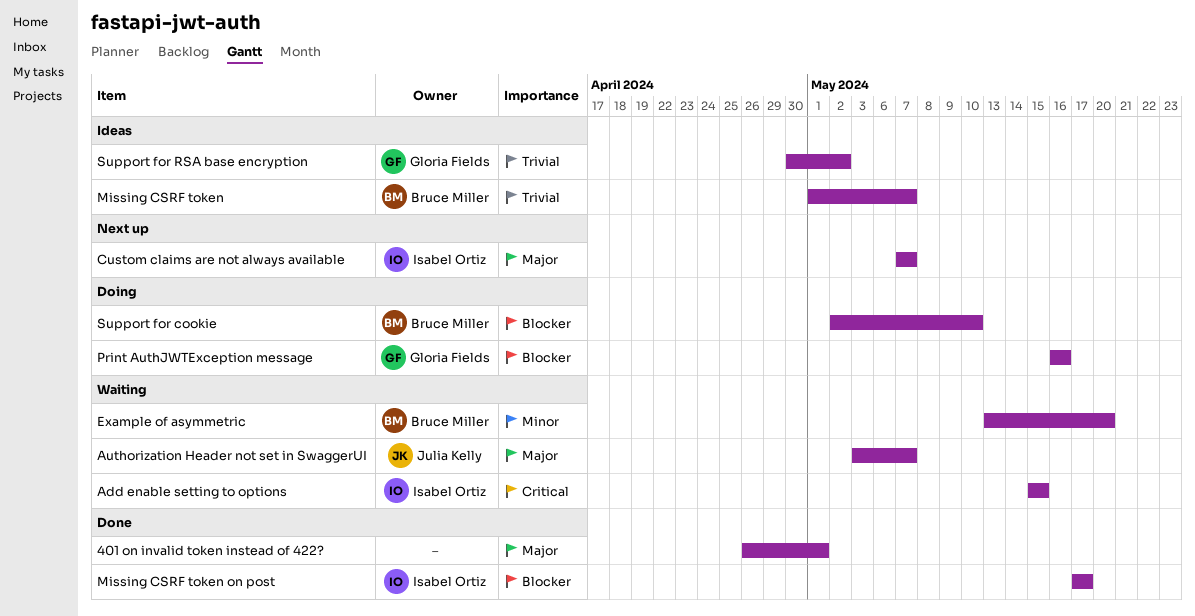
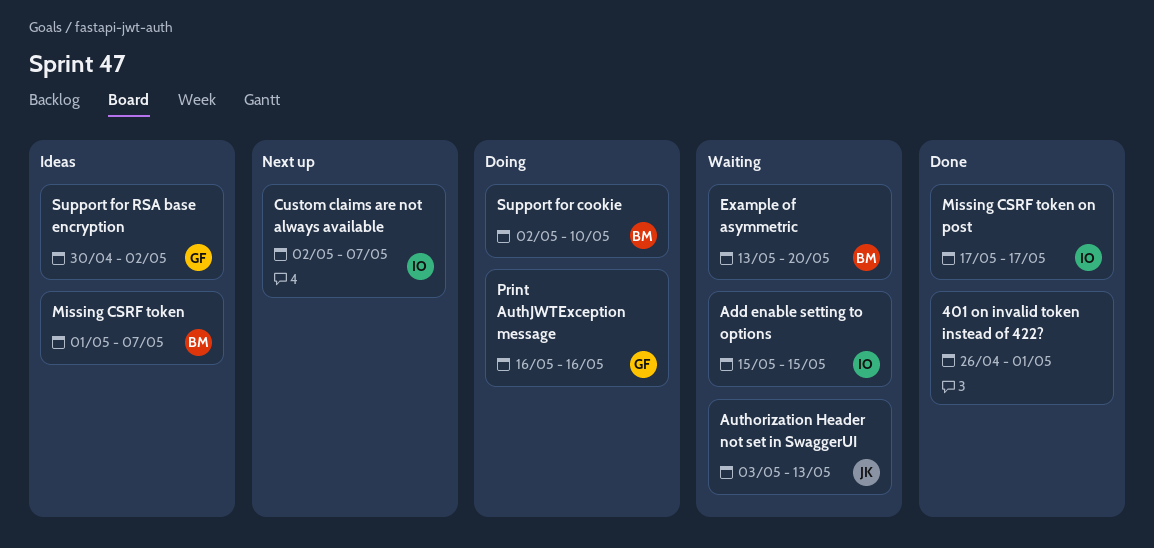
Authorization Header not set in SwaggerUI, due: May 7 -> May 13
Custom claims are not always available, start: May 7 -> May 2

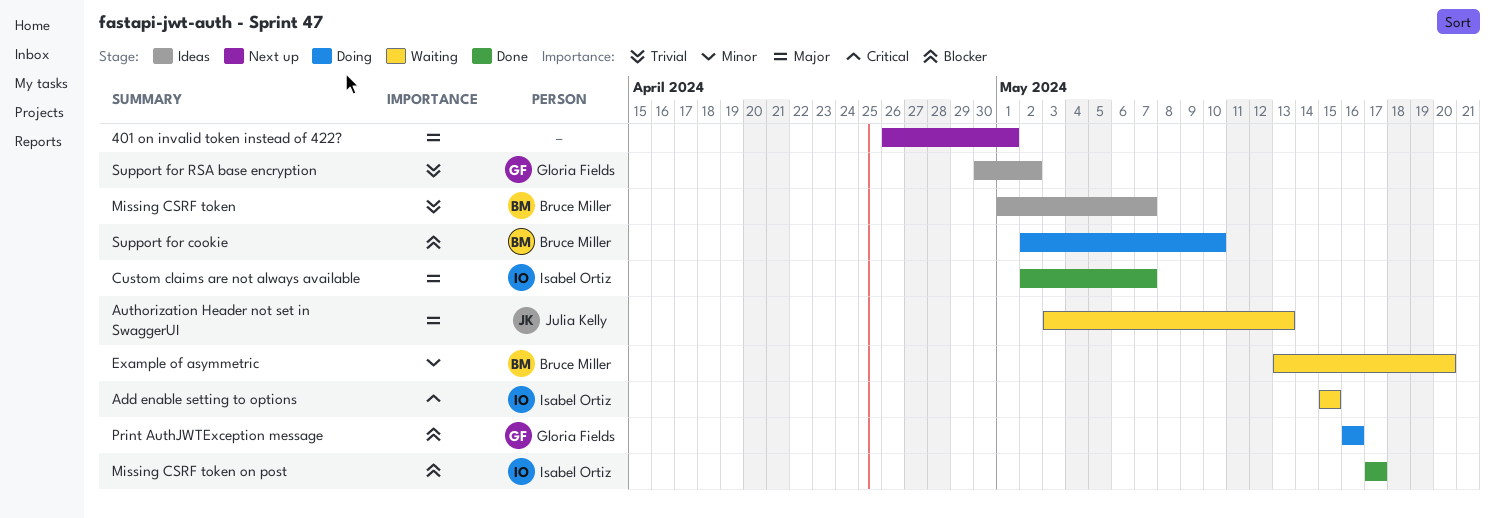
401 on invalid token instead of 422?, status: Done -> Next up
Custom claims are not always available, status: Next up -> Done

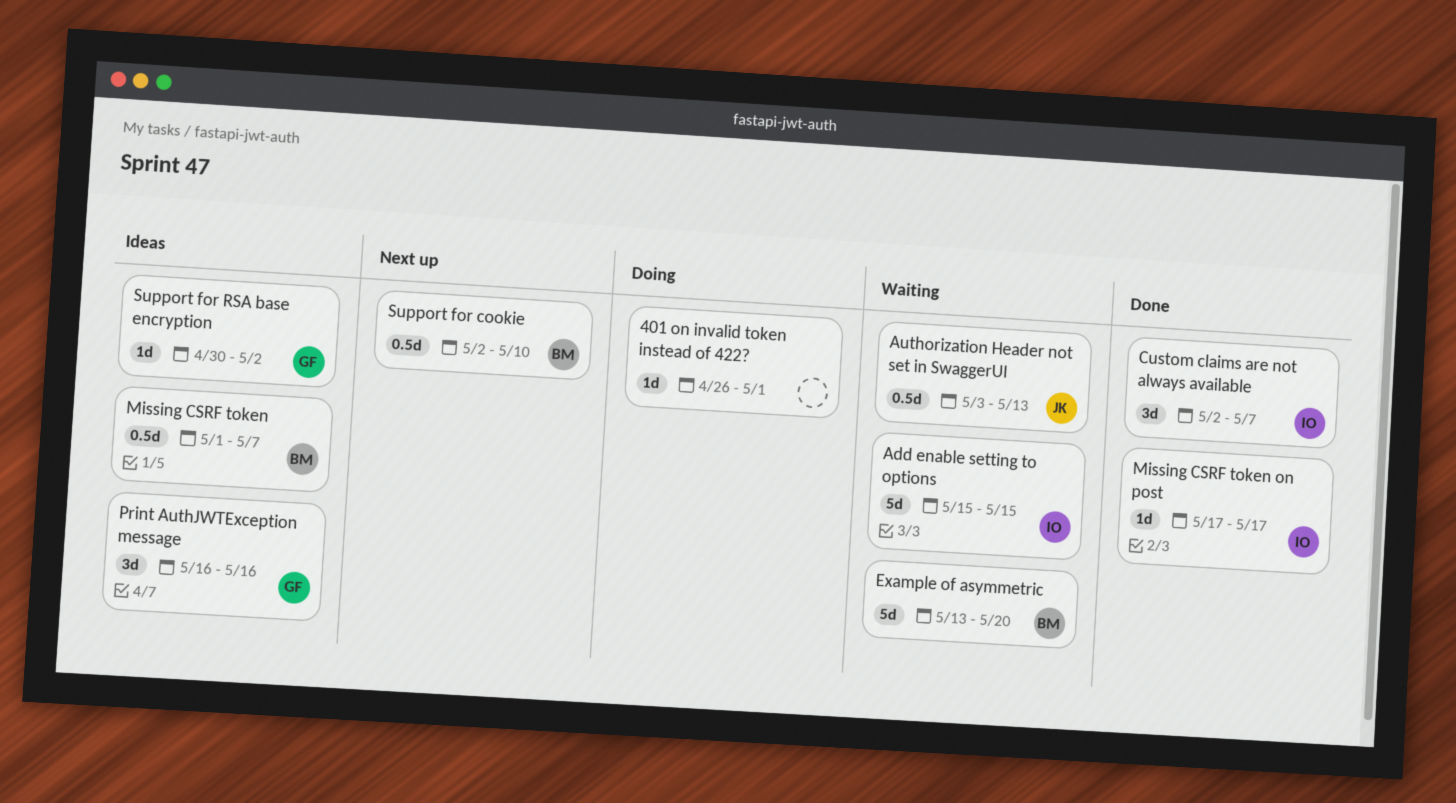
401 on invalid token instead of 422?, status: Next up -> Doing
Print AuthJWTException message, status: Doing -> Ideas
Support for cookie, status: Doing -> Next up

